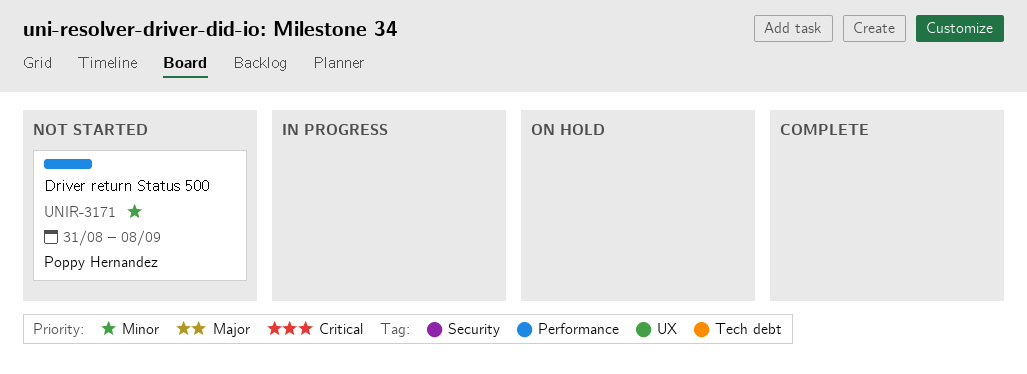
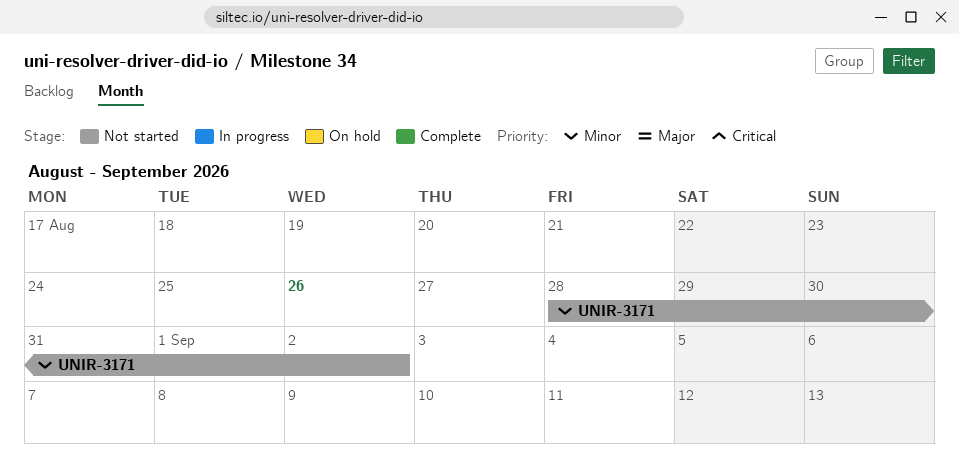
UNIR-3171, start: Aug 31 -> Aug 28
UNIR-3171, due: Sep 8 -> Sep 2

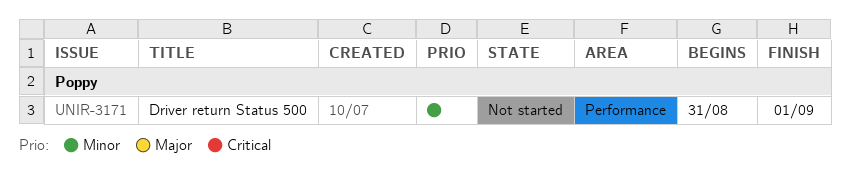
UNIR-3171, start: Aug 28 -> Aug 31
UNIR-3171, due: Sep 2 -> Sep 1

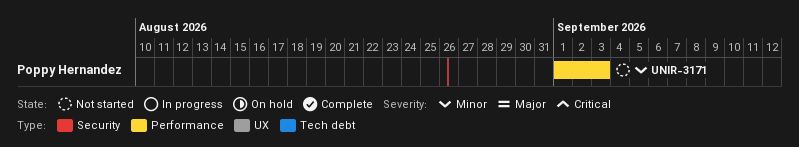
UNIR-3171, start: Aug 31 -> Sep 1
UNIR-3171, due: Sep 1 -> Sep 3

